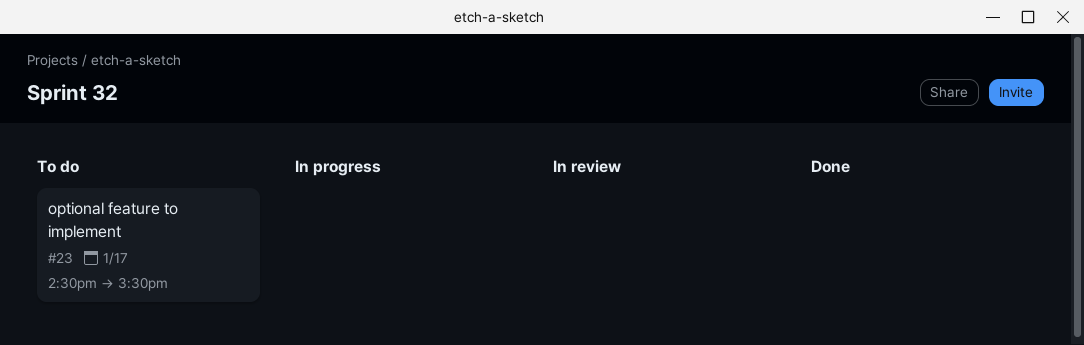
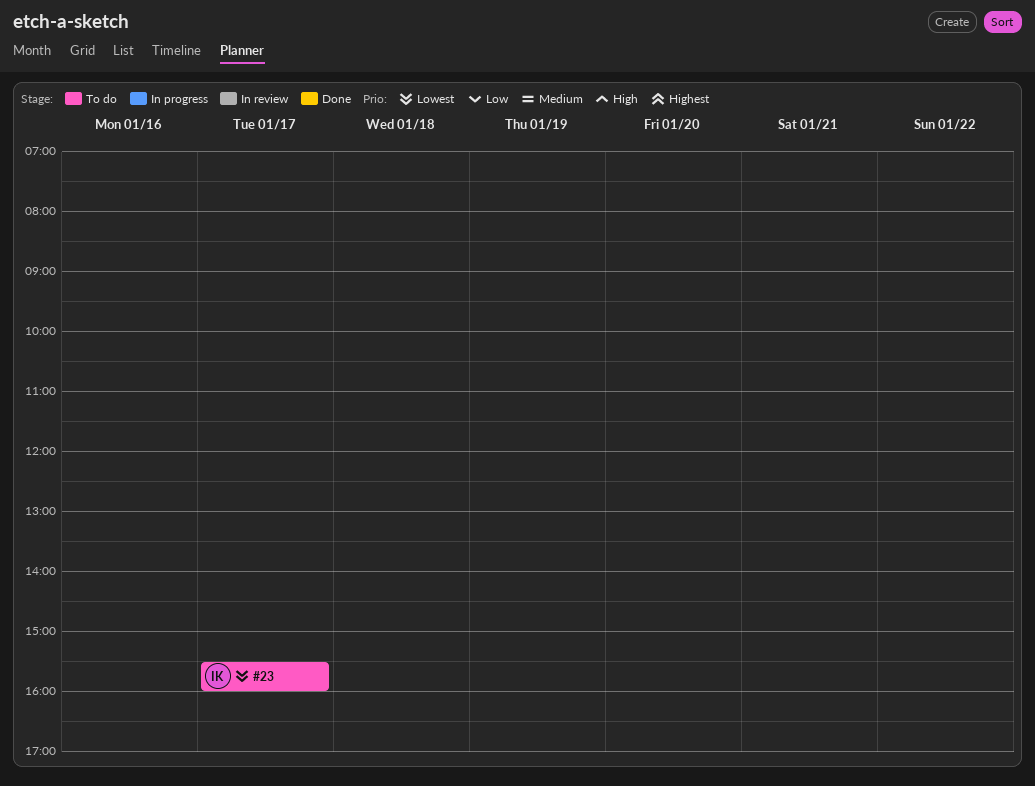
#23, begins: 14:30 -> 15:30
#23, ends: 15:30 -> 16:00

